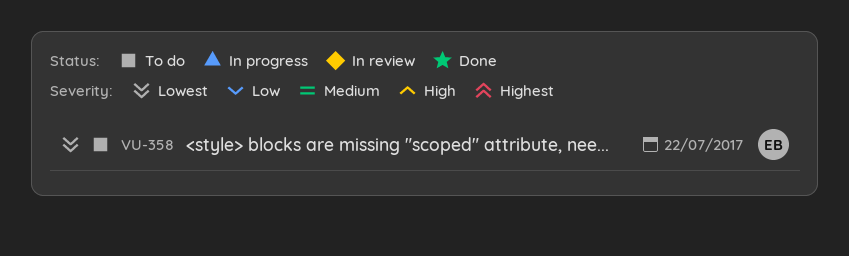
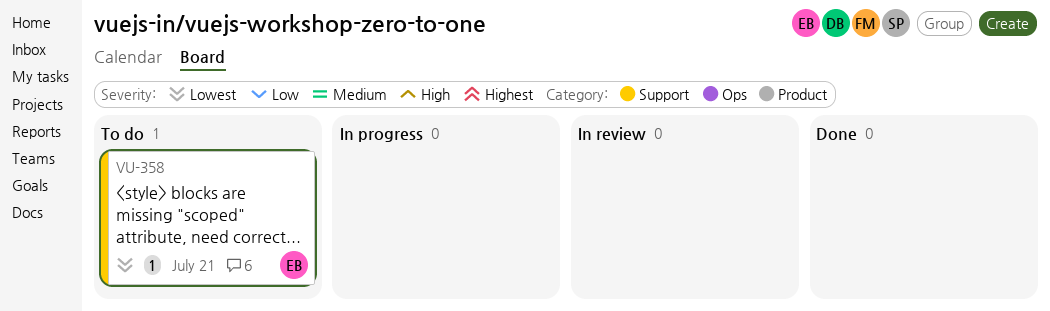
VU-358, due: Jul 22 -> Jul 21

